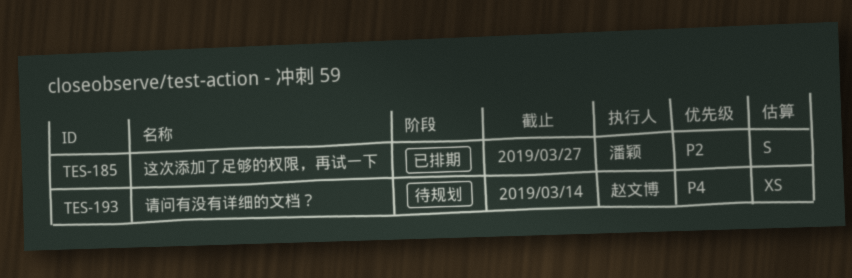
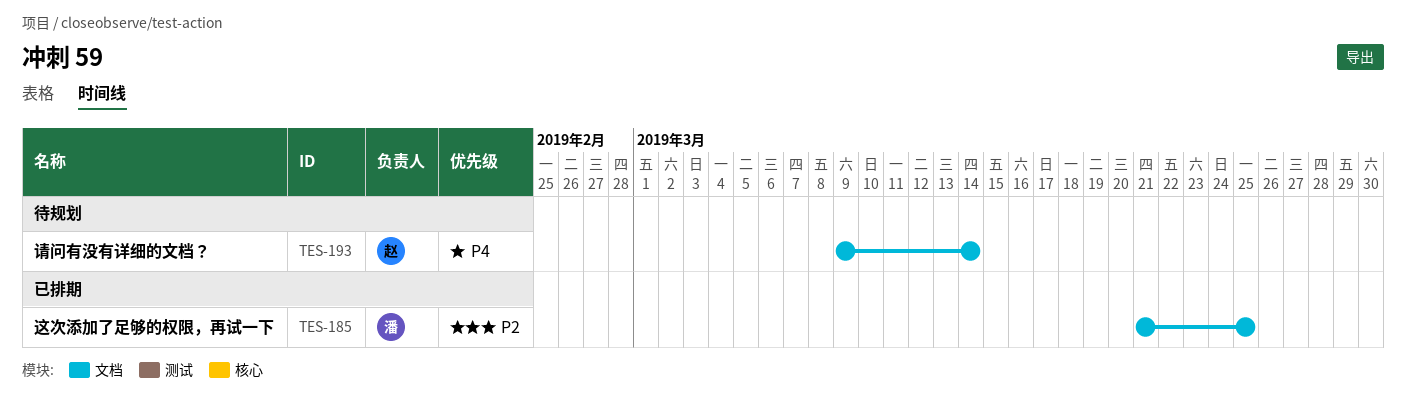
TES-185, due: Mar 27 -> Mar 25

